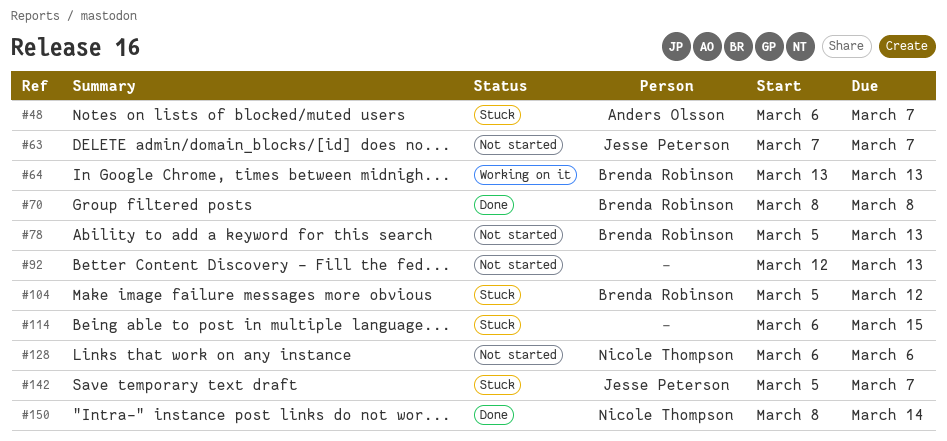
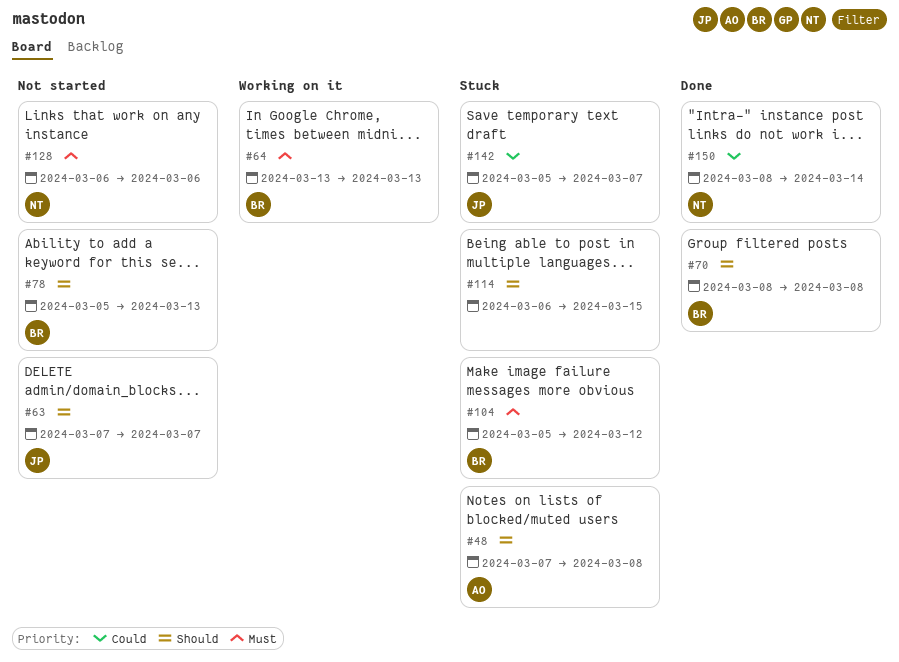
#48, start: Mar 6 -> Mar 7
#48, due: Mar 7 -> Mar 8
#92: present -> none

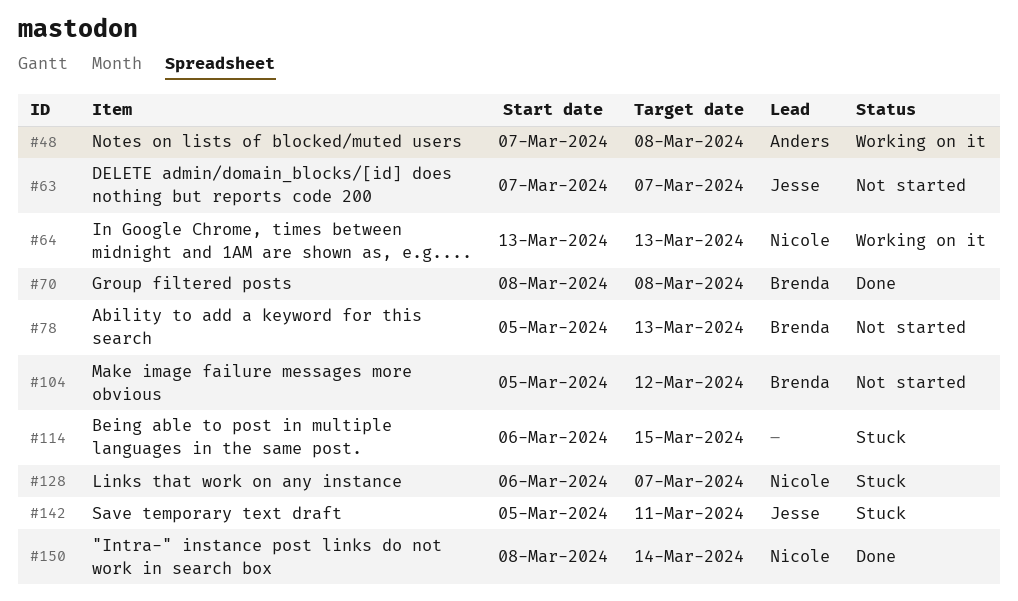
#48, status: Stuck -> Working on it
#64, owner: Brenda -> Nicole
#104, status: Stuck -> Not started
#128, status: Not started -> Stuck
#128, due: Mar 6 -> Mar 7
#142, due: Mar 7 -> Mar 11

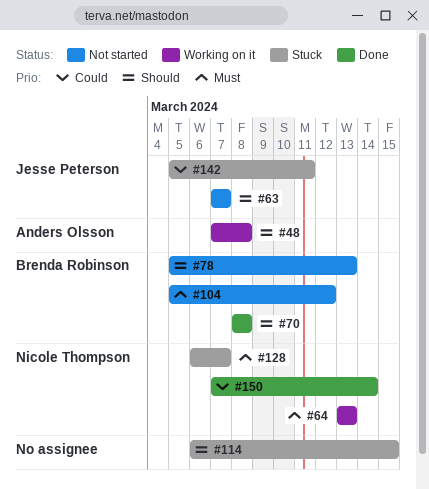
#150, start: Mar 8 -> Mar 7

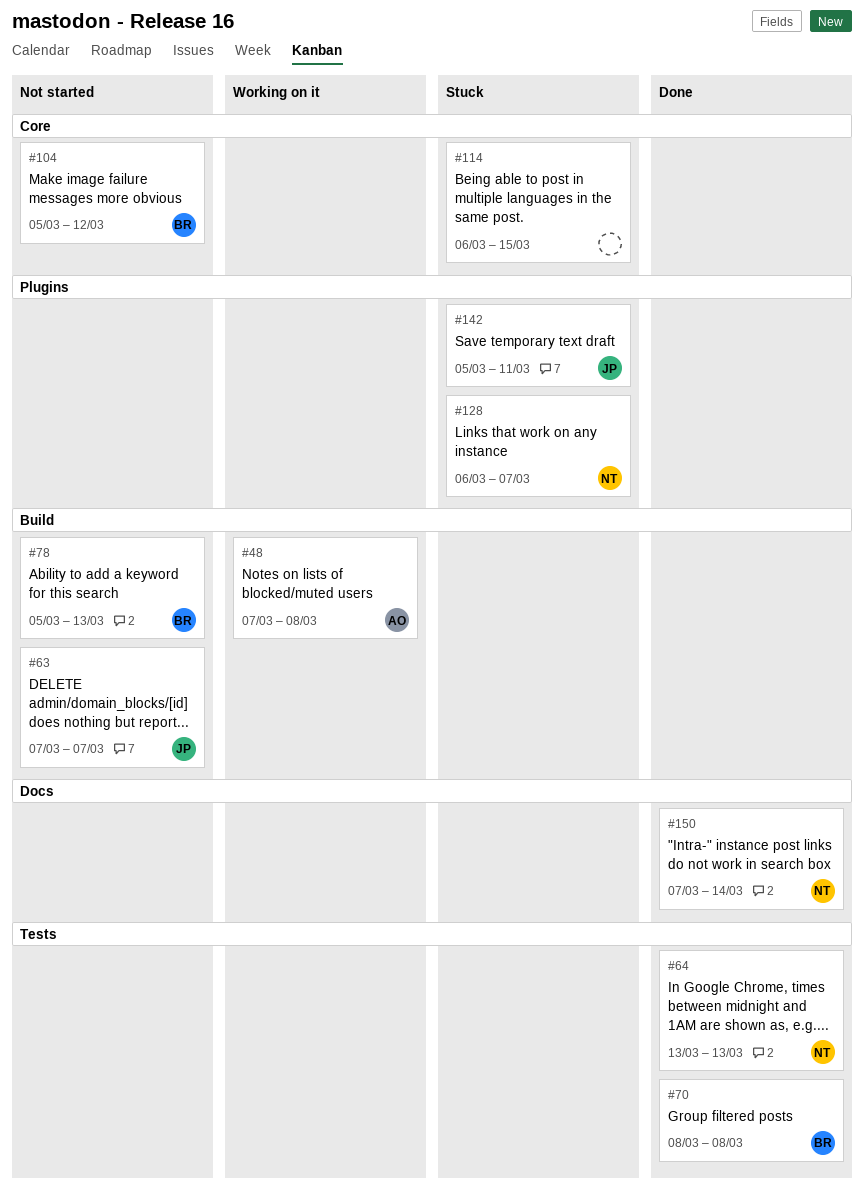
#64, status: Working on it -> Done

